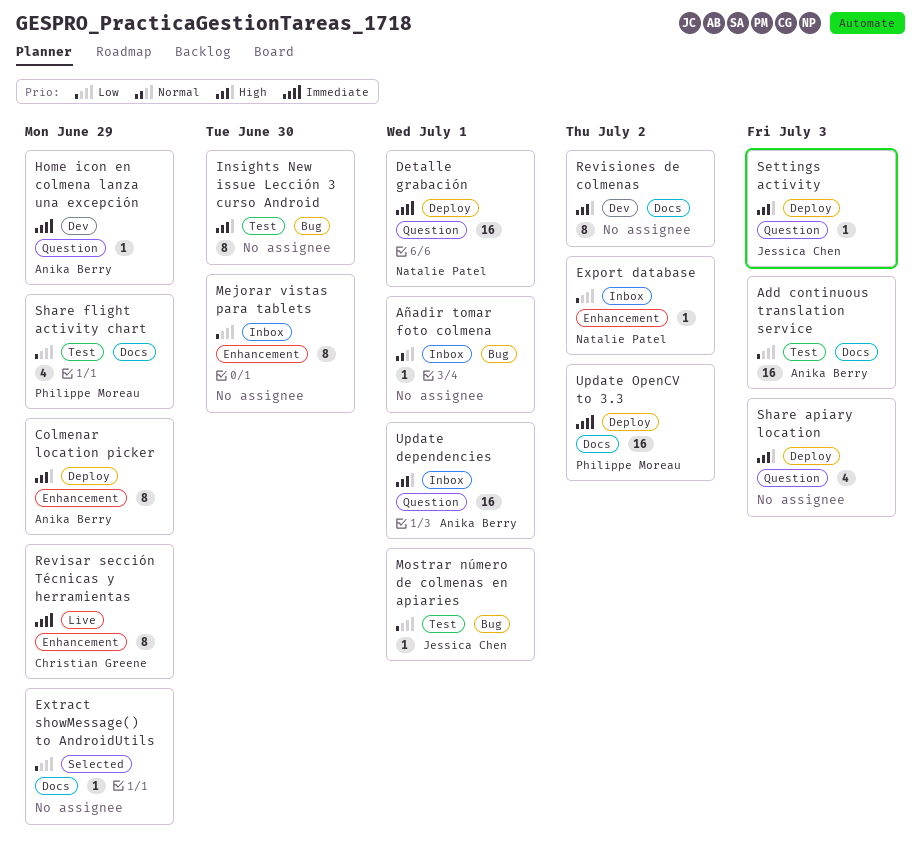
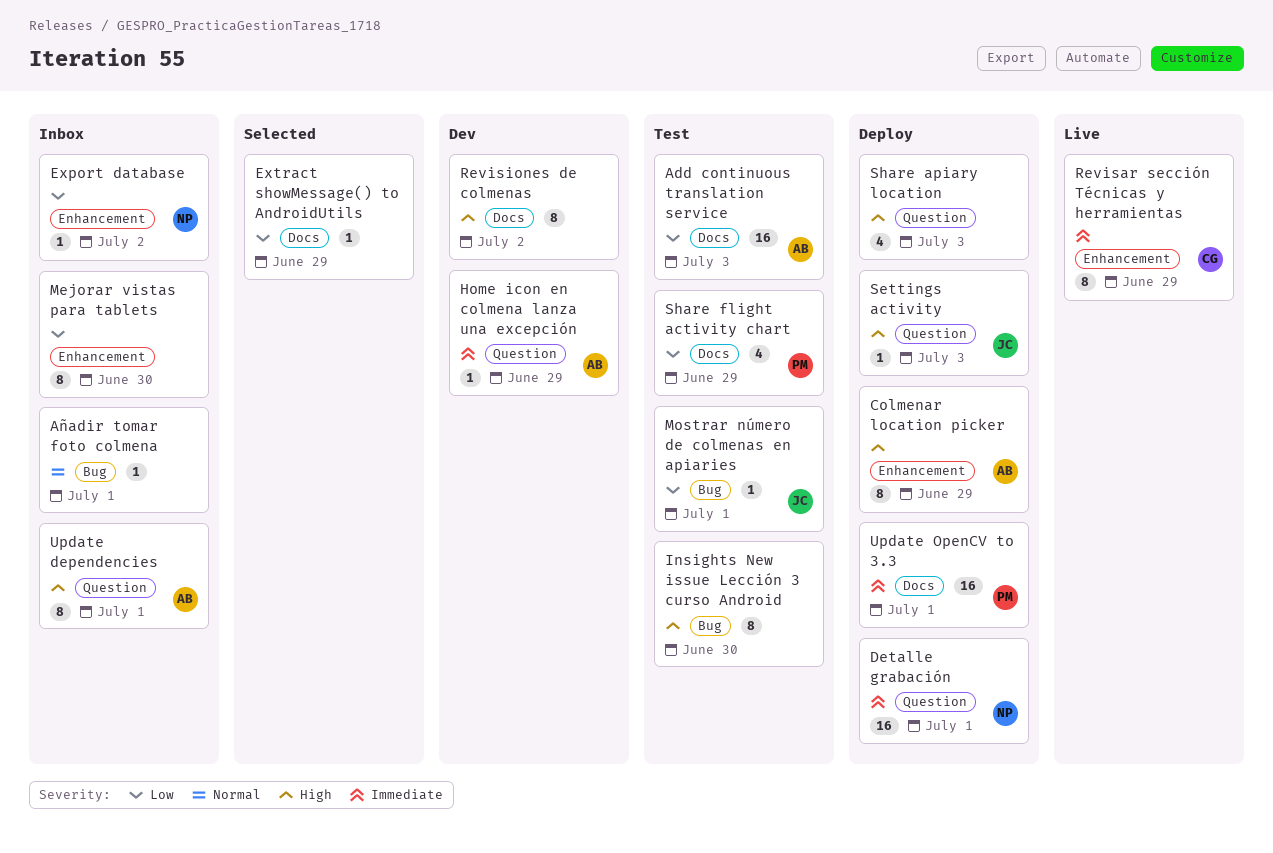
Update dependencies, estimate: 16 -> 8
Update OpenCV to 3.3, due: Jul 2 -> Jul 1

